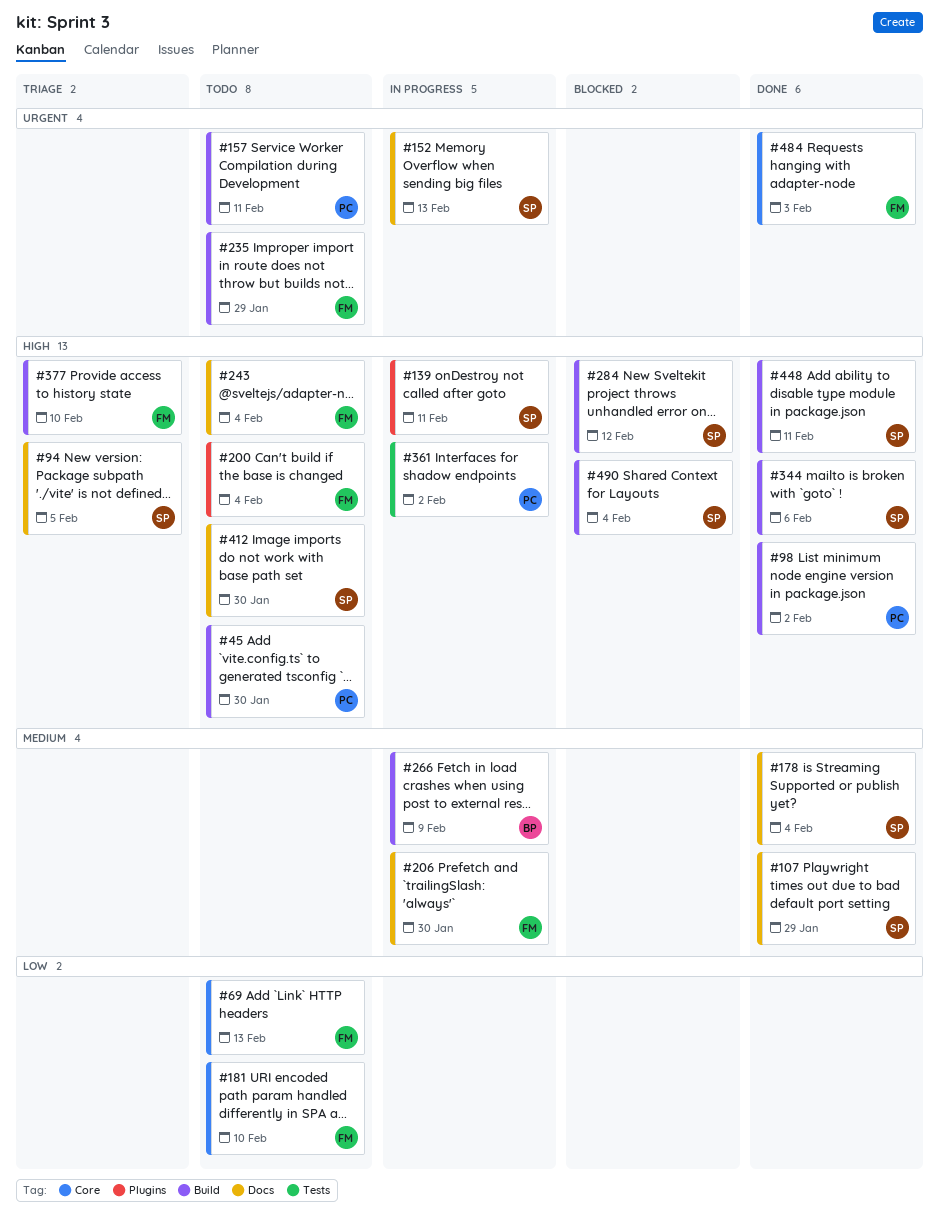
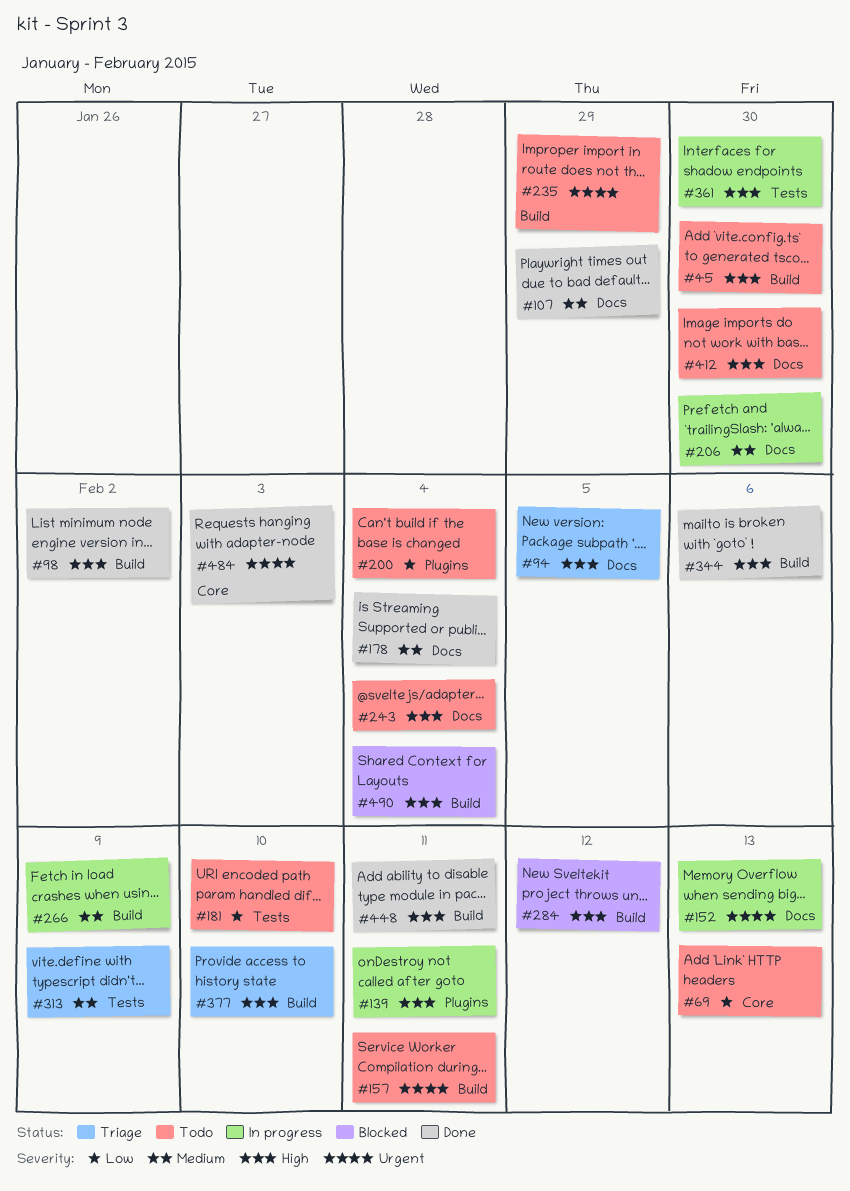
#181, label: Core -> Tests
#200, priority: High -> Low
#313: none -> present
#361, due: Feb 2 -> Jan 30

